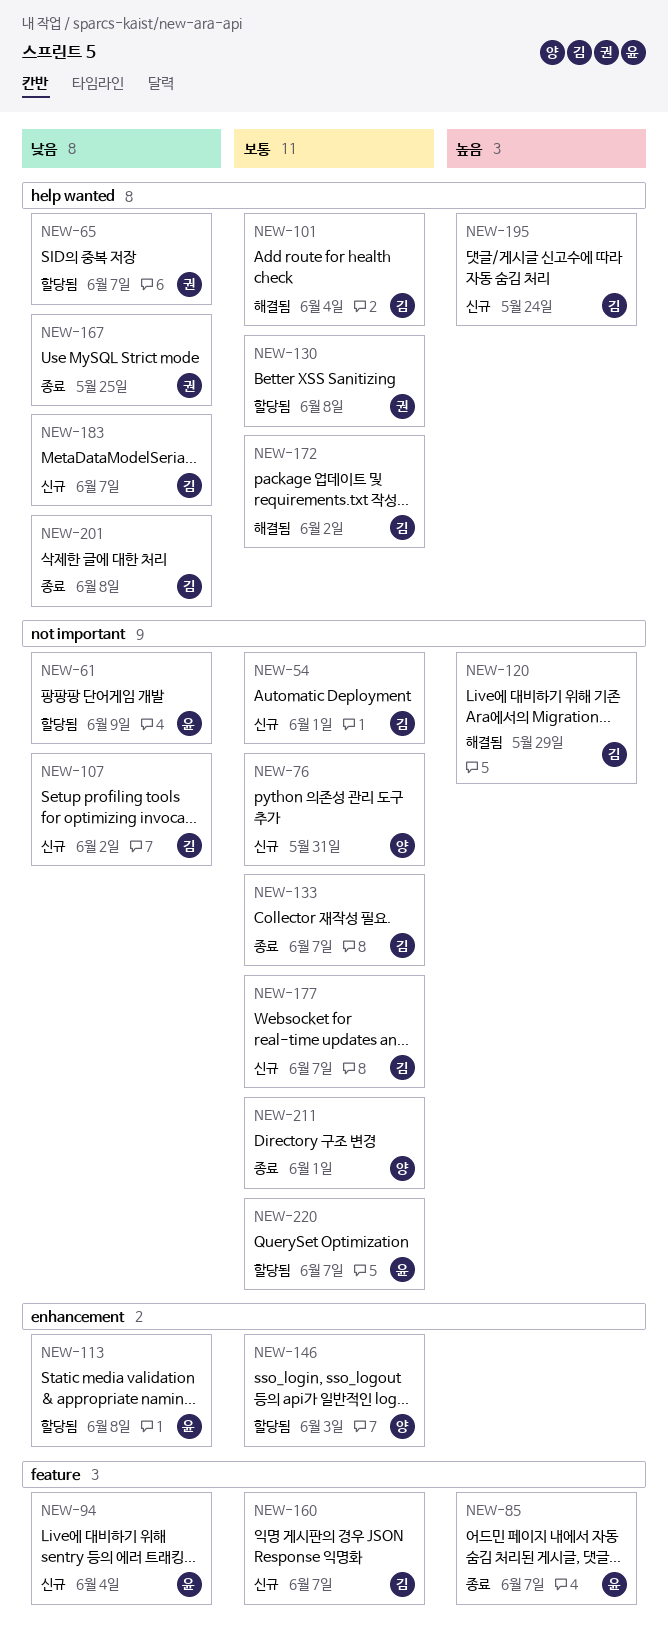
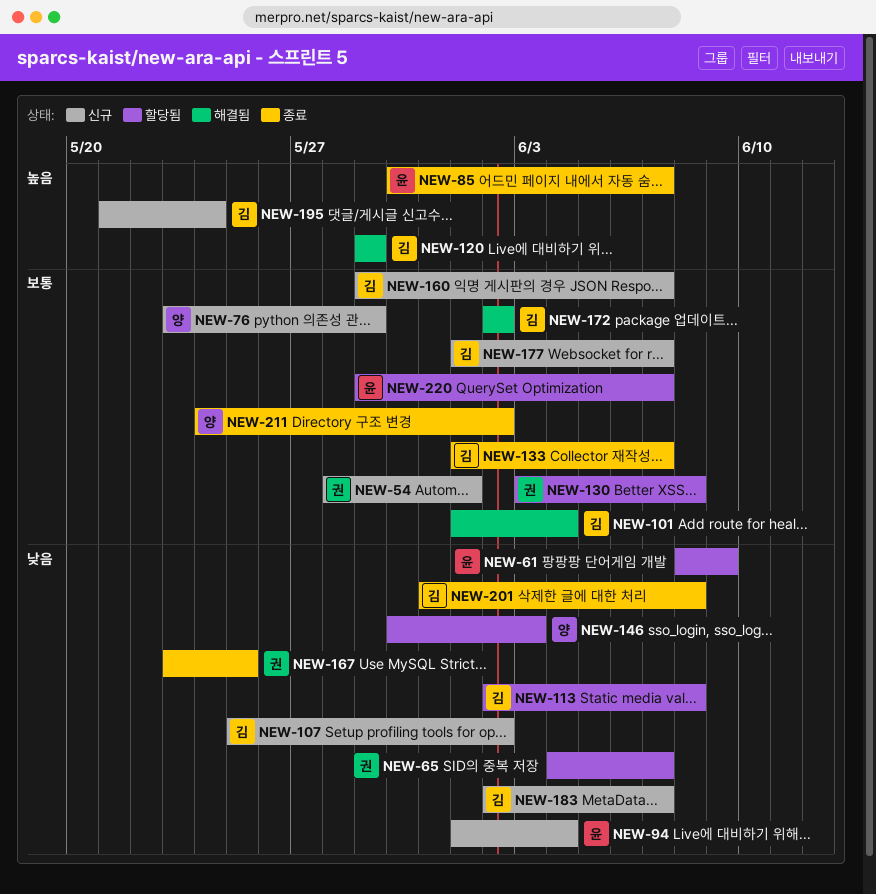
NEW-54, owner: 김 -> 권
NEW-76, due: May 31 -> May 29
NEW-113, owner: 윤 -> 김
NEW-146, priority: 보통 -> 낮음
NEW-211, due: Jun 1 -> Jun 2

